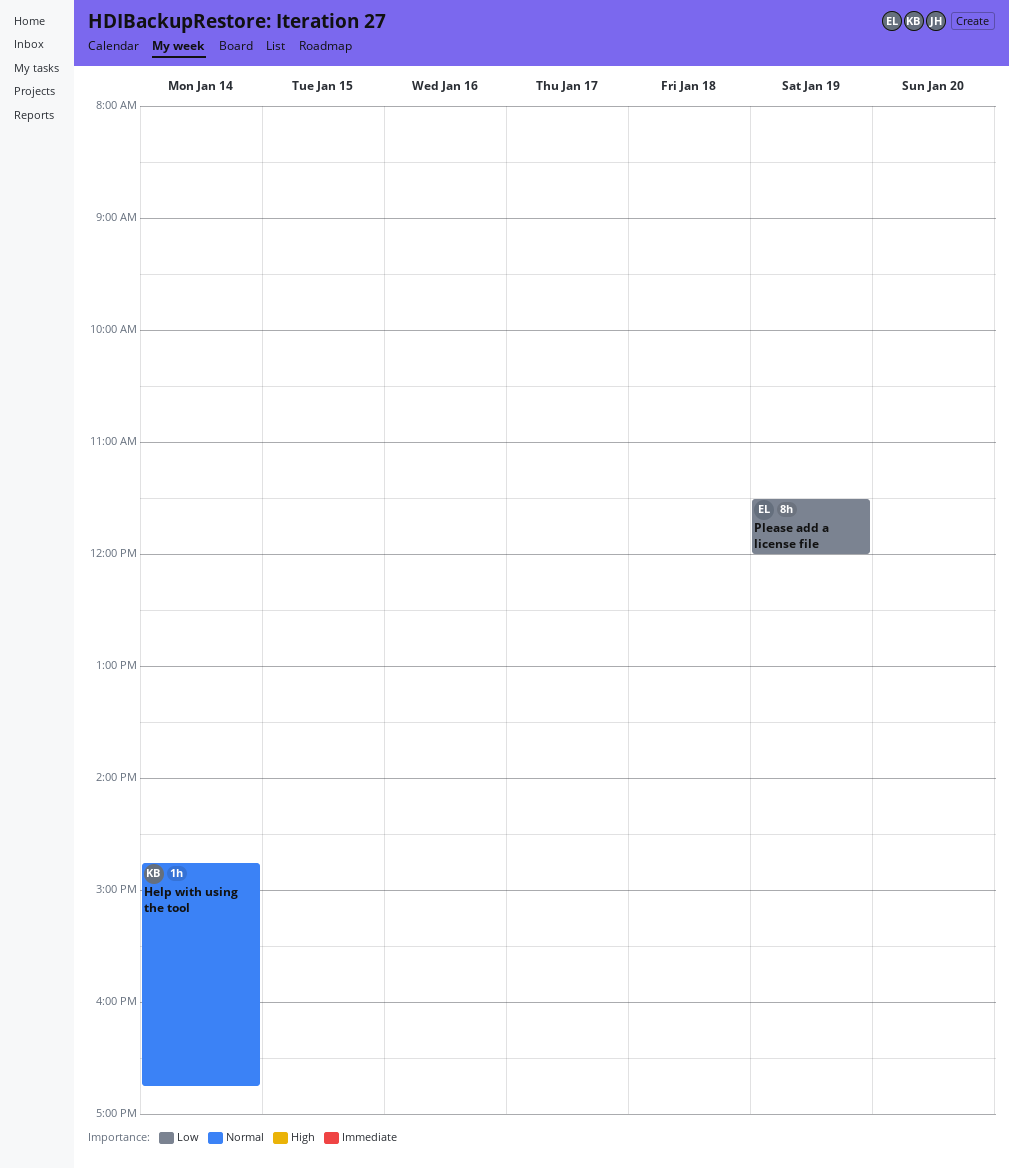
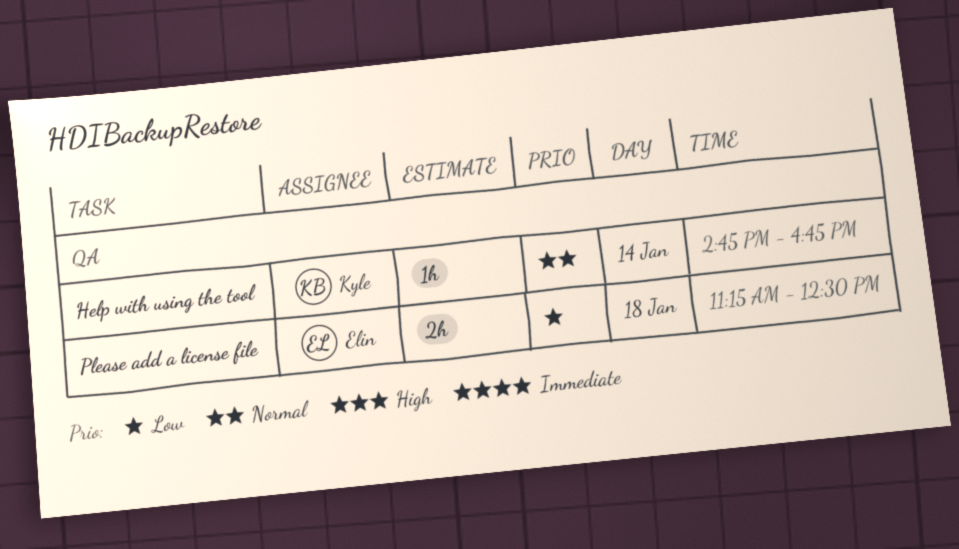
Please add a license file, estimate: 8h -> 2h
Please add a license file, day: Jan 19 -> Jan 18
Please add a license file, begins: 11:30 -> 11:15
Please add a license file, ends: 12:00 -> 12:30

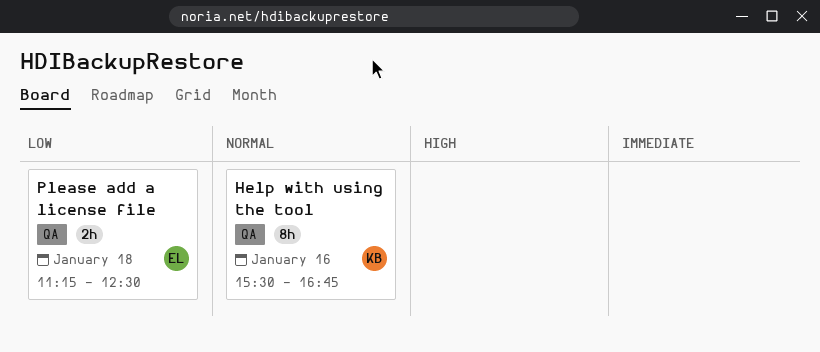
Help with using the tool, estimate: 1h -> 8h
Help with using the tool, day: Jan 14 -> Jan 16
Help with using the tool, begins: 14:45 -> 15:30

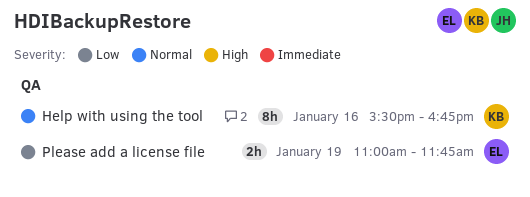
Please add a license file, day: Jan 18 -> Jan 19
Please add a license file, begins: 11:15 -> 11:00
Please add a license file, ends: 12:30 -> 11:45

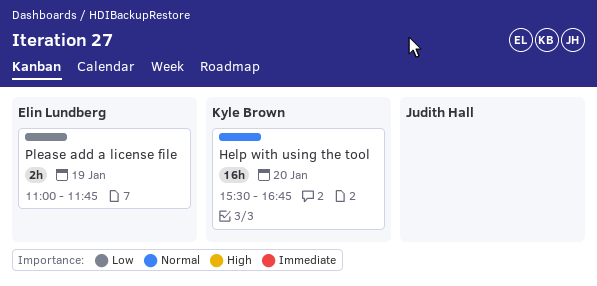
Help with using the tool, estimate: 8h -> 16h
Help with using the tool, day: Jan 16 -> Jan 20

